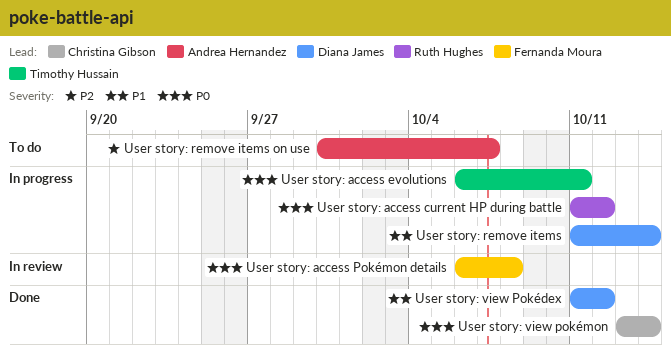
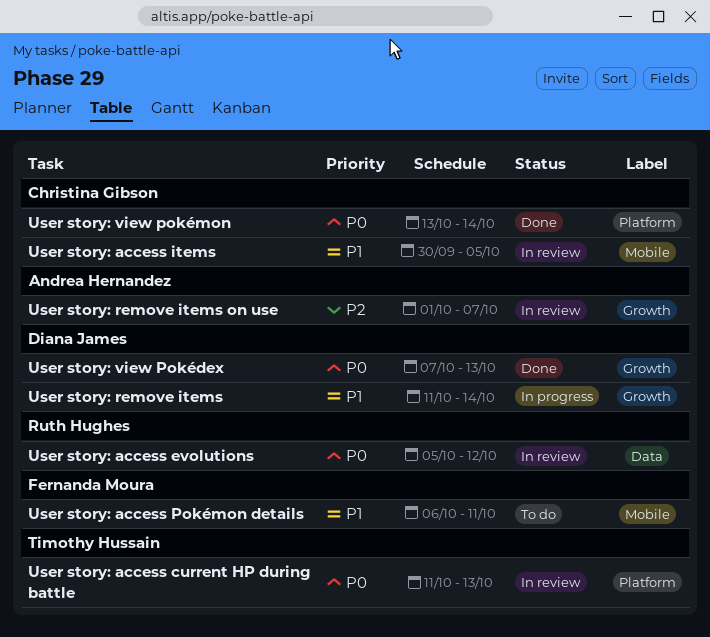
User story: access current HP during battle, status: In progress -> In review
User story: access current HP during battle, owner: Ruth Hughes -> Timothy Hussain
User story: access current HP during battle, due: Oct 12 -> Oct 13
User story: access evolutions, status: In progress -> In review
User story: access evolutions, owner: Timothy Hussain -> Ruth Hughes
User story: access evolutions, start: Oct 6 -> Oct 5
User story: access evolutions, due: Oct 11 -> Oct 12
User story: access items: none -> present
User story: access Pokémon details, status: In review -> To do
User story: access Pokémon details, priority: P0 -> P1
User story: access Pokémon details, due: Oct 8 -> Oct 11
User story: remove items on use, status: To do -> In review
User story: remove items on use, start: Sep 30 -> Oct 1
User story: view Pokédex, priority: P1 -> P0
User story: view Pokédex, start: Oct 11 -> Oct 7
User story: view Pokédex, due: Oct 12 -> Oct 13

